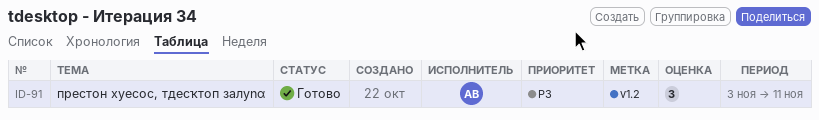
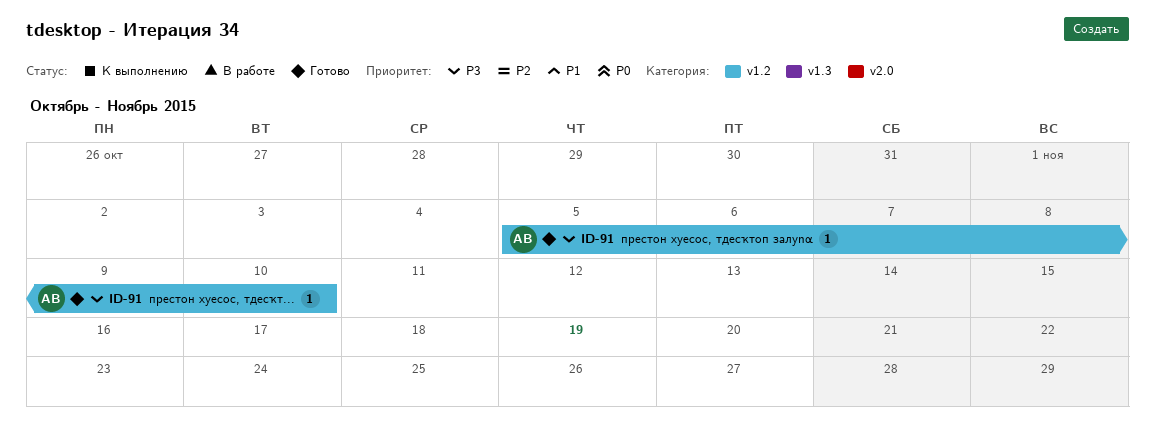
ID-91, estimate: 3 -> 1
ID-91, start: Nov 3 -> Nov 5
ID-91, due: Nov 11 -> Nov 10

